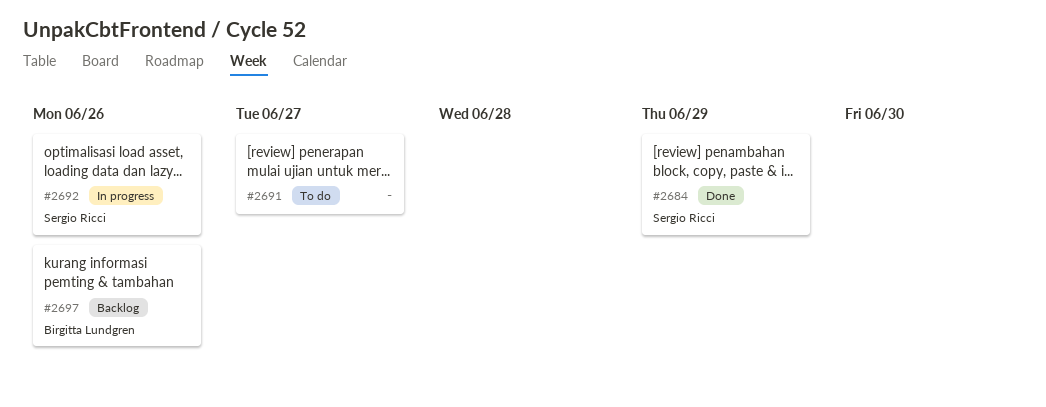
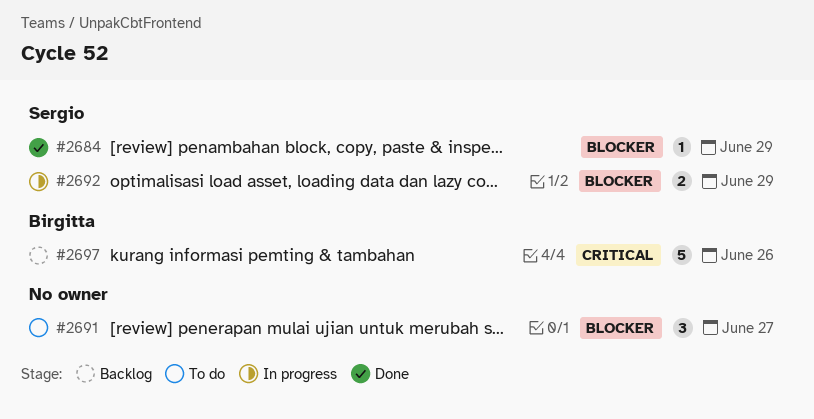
#2692, due: Jun 26 -> Jun 29

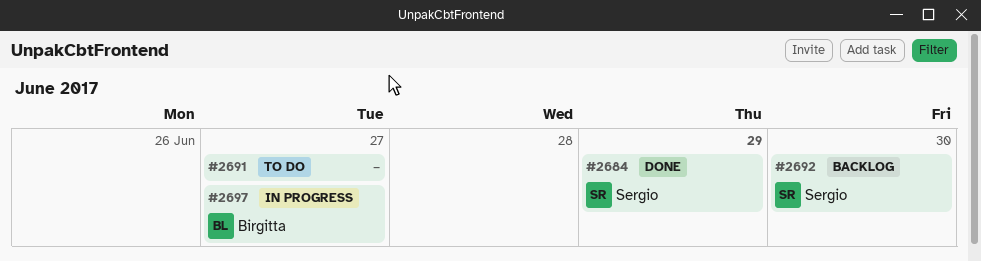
#2692, status: In progress -> Backlog
#2692, due: Jun 29 -> Jun 30
#2697, status: Backlog -> In progress
#2697, due: Jun 26 -> Jun 27

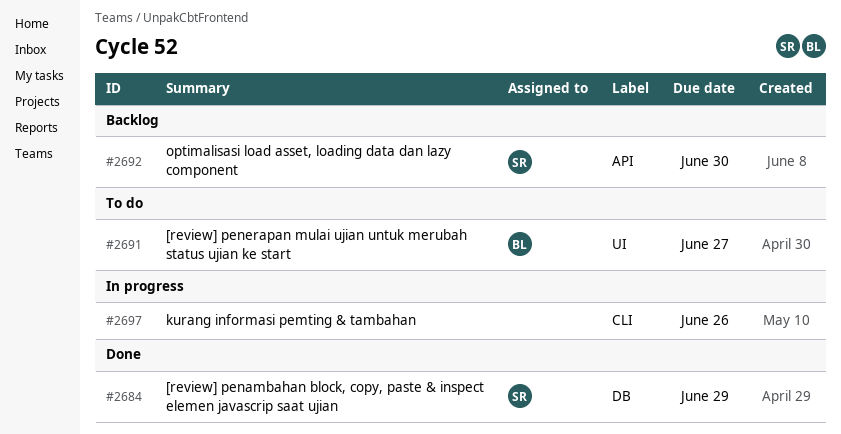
#2691, owner: none -> Birgitta
#2697, owner: Birgitta -> none
#2697, due: Jun 27 -> Jun 26

